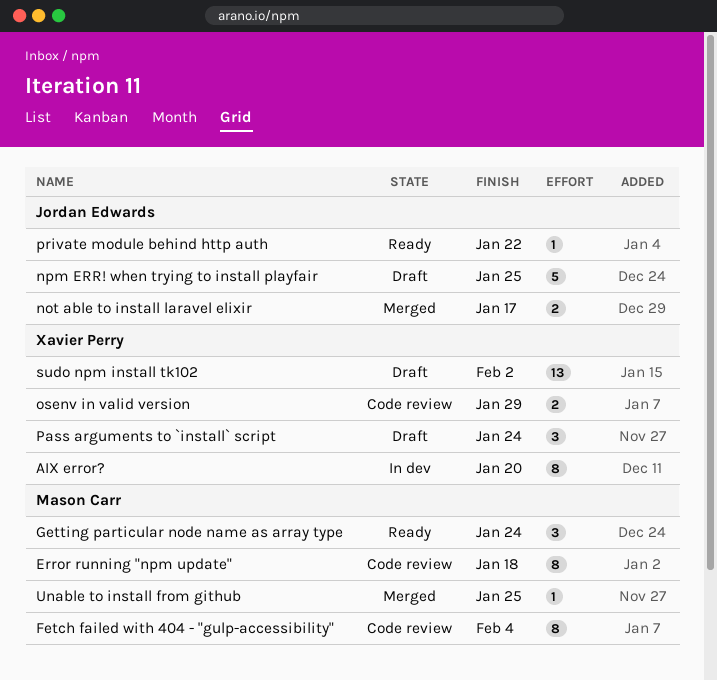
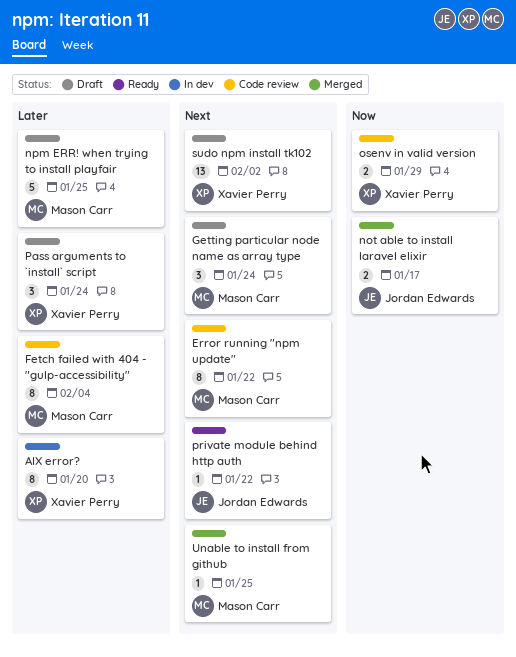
Error running "npm update", due: Jan 18 -> Jan 22
Getting particular node name as array type, status: Ready -> Draft
npm ERR! when trying to install playfair, owner: Jordan Edwards -> Mason Carr

